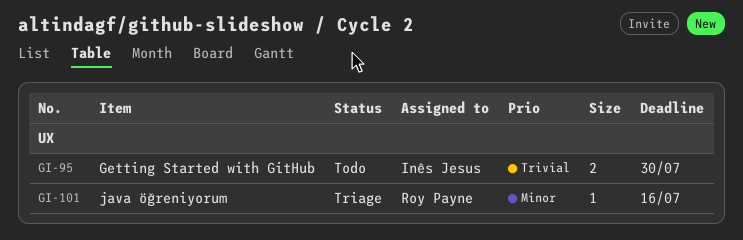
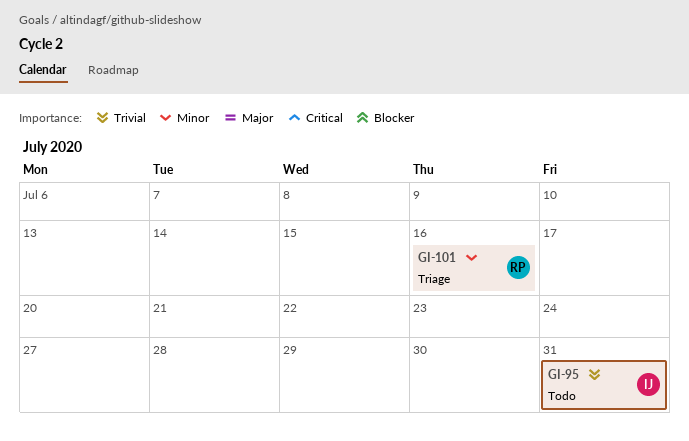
GI-95, due: Jul 30 -> Jul 31

